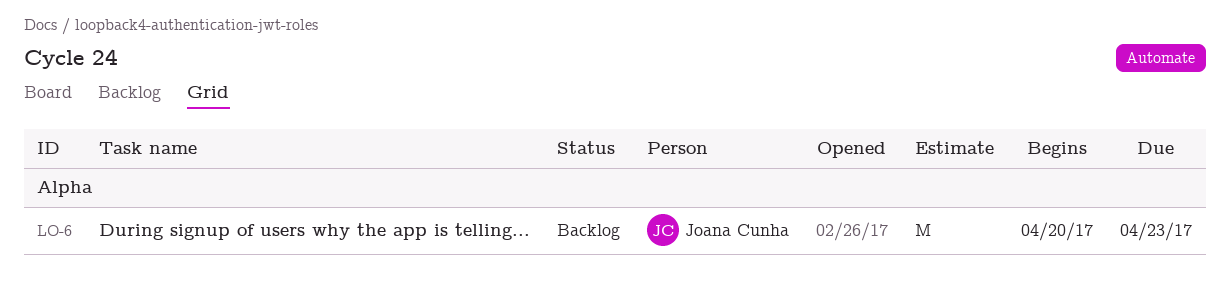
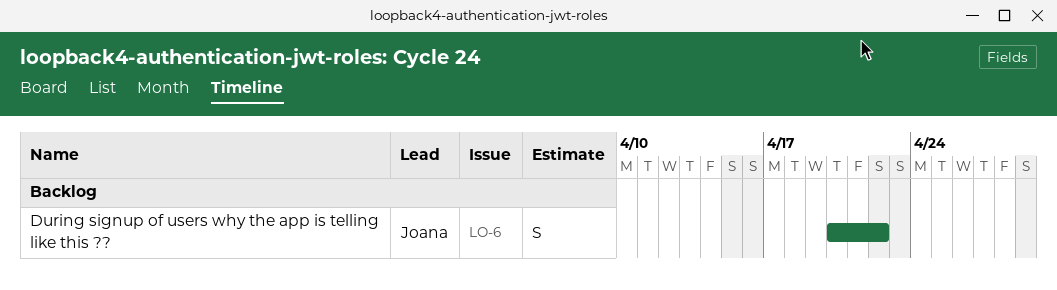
LO-6, estimate: M -> S
LO-6, due: Apr 23 -> Apr 22

